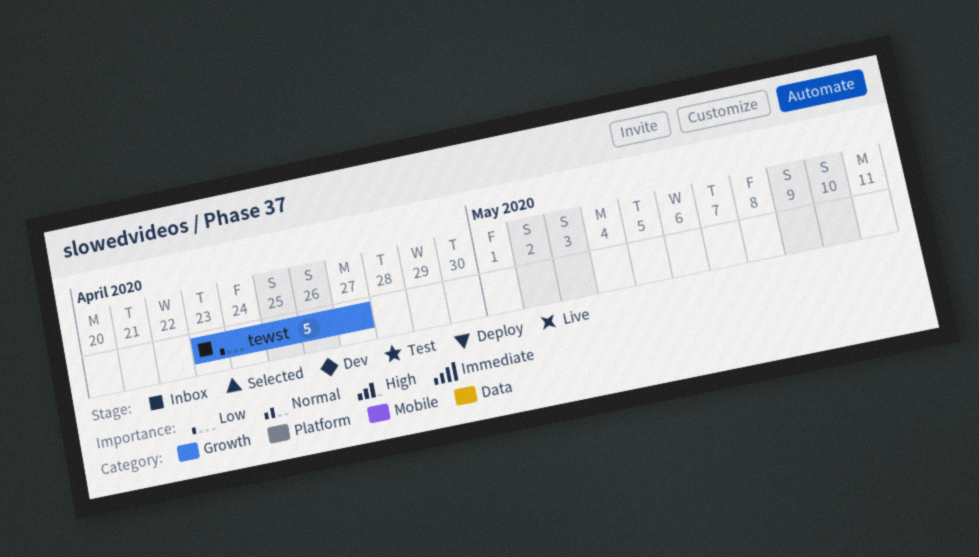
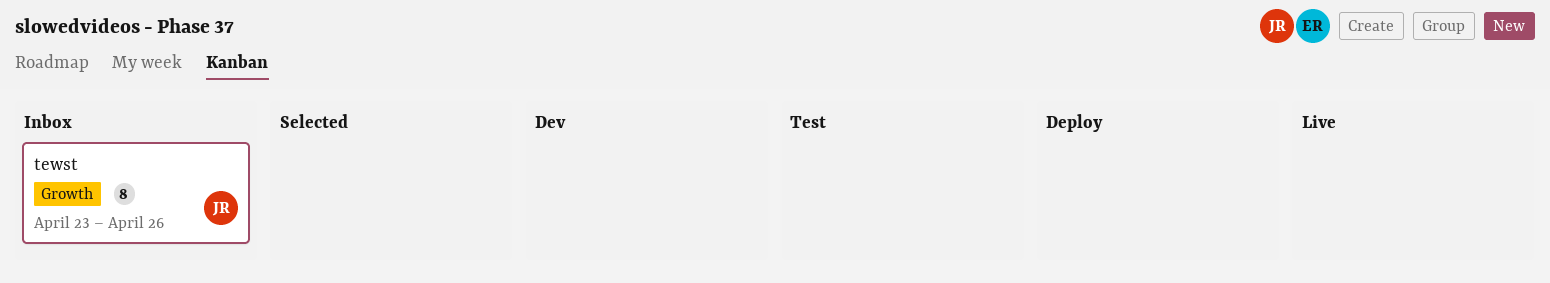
tewst, estimate: 5 -> 8
tewst, due: Apr 27 -> Apr 26

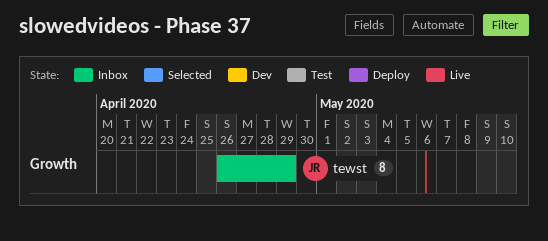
tewst, start: Apr 23 -> Apr 26
tewst, due: Apr 26 -> Apr 29

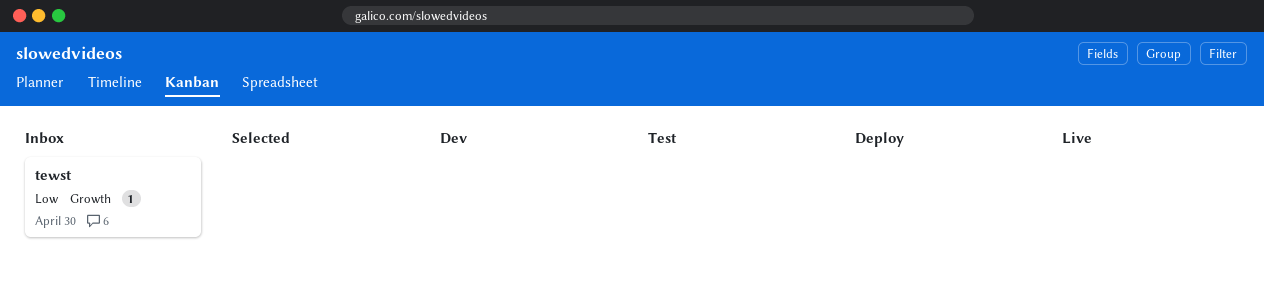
tewst, estimate: 8 -> 1
tewst, due: Apr 29 -> Apr 30

